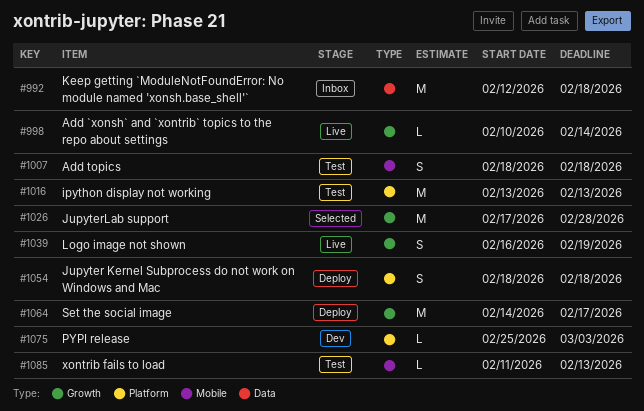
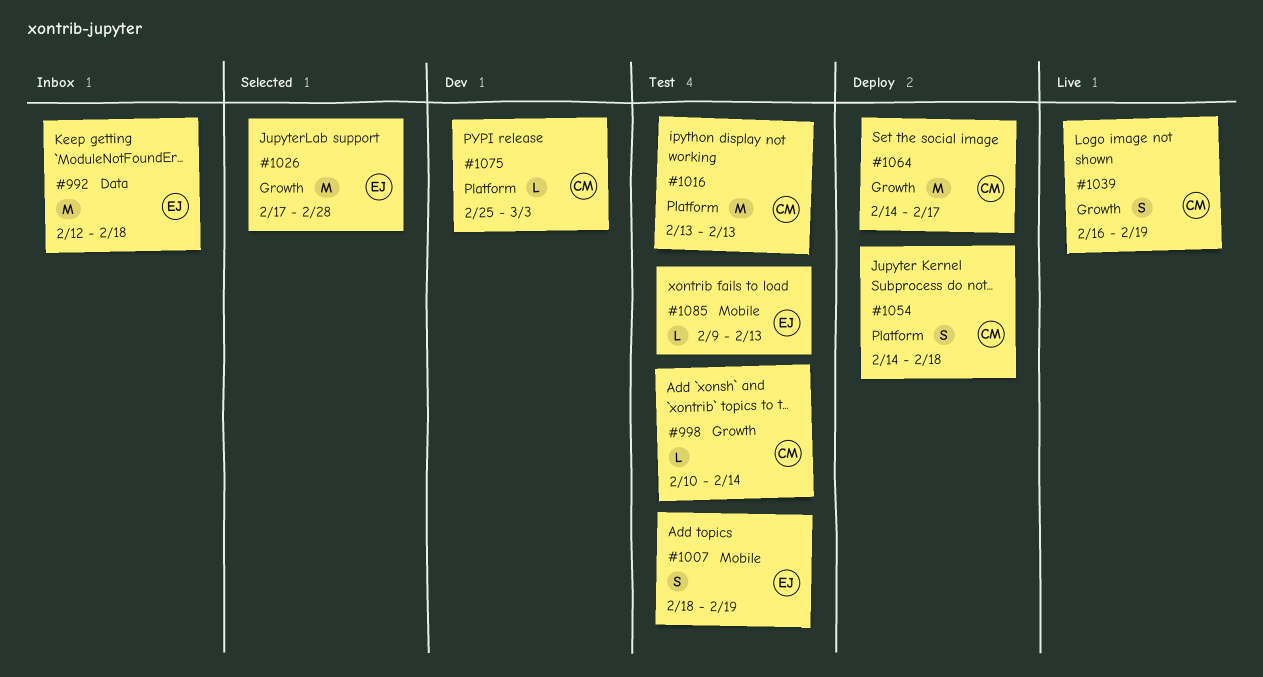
#998, status: Live -> Test
#1007, due: Feb 18 -> Feb 19
#1054, start: Feb 18 -> Feb 14
#1085, start: Feb 11 -> Feb 9

